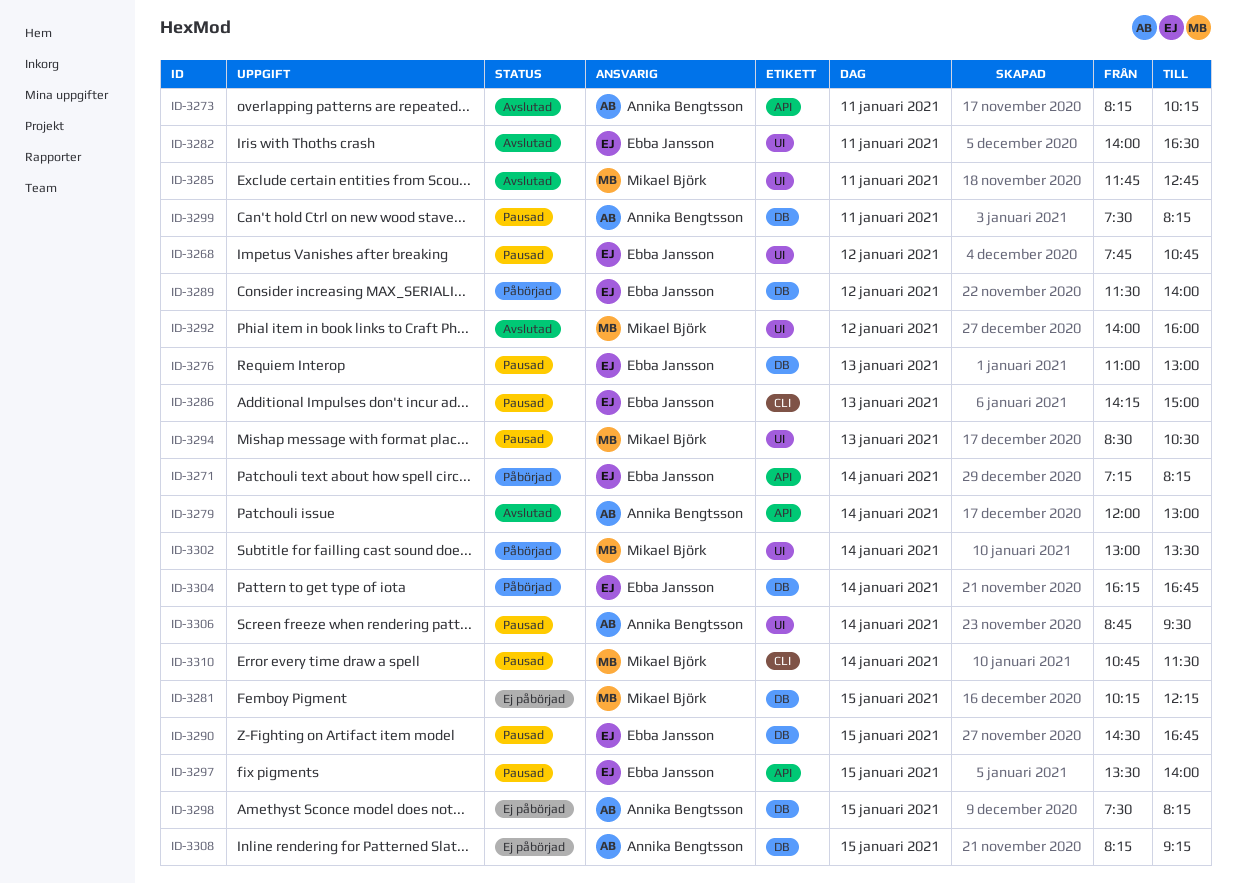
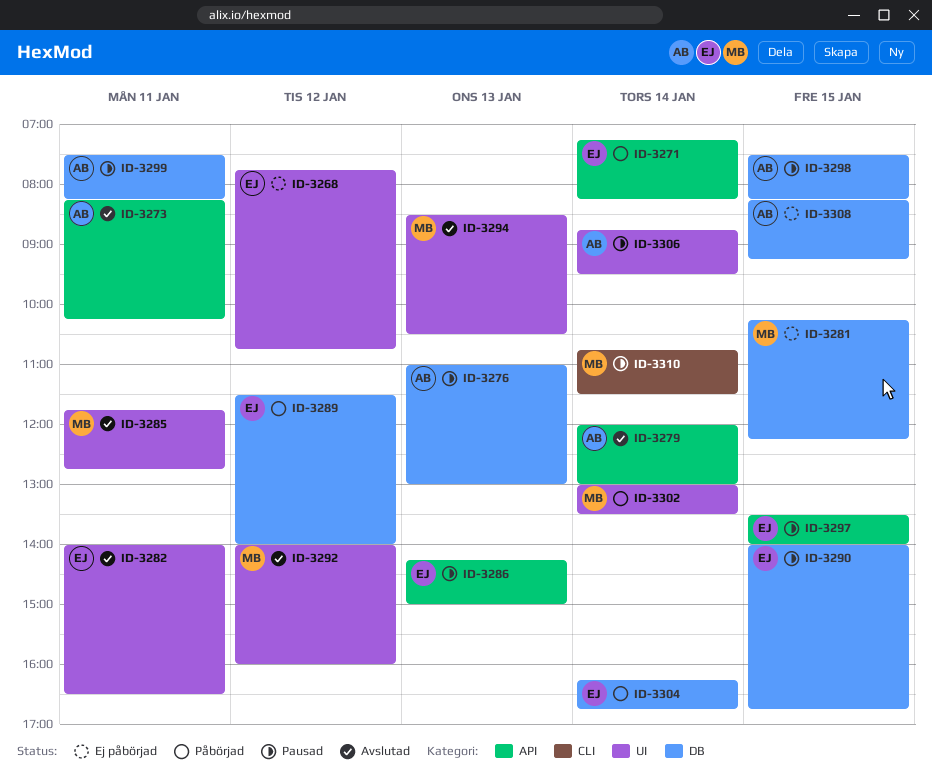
ID-3268, status: Pausad -> Ej påbörjad
ID-3276, owner: Ebba Jansson -> Annika Bengtsson
ID-3286, label: CLI -> API
ID-3290, begins: 14:30 -> 14:00
ID-3294, status: Pausad -> Avslutad
ID-3298, status: Ej påbörjad -> Pausad

